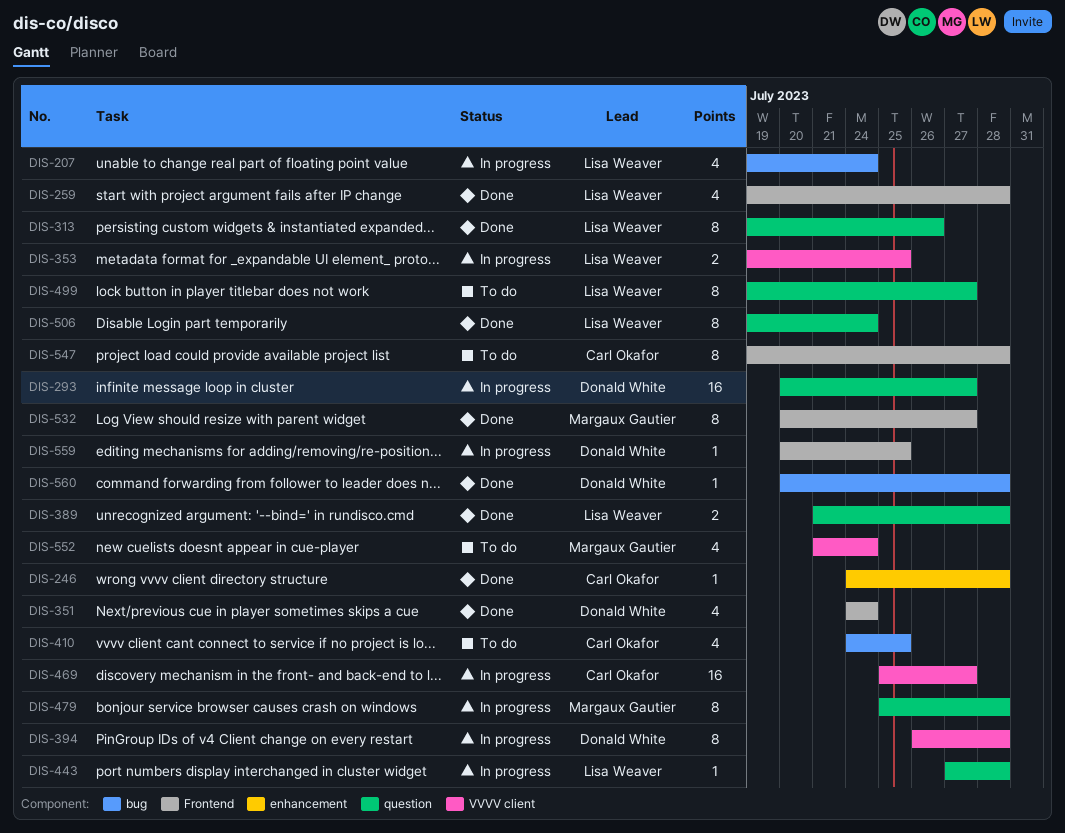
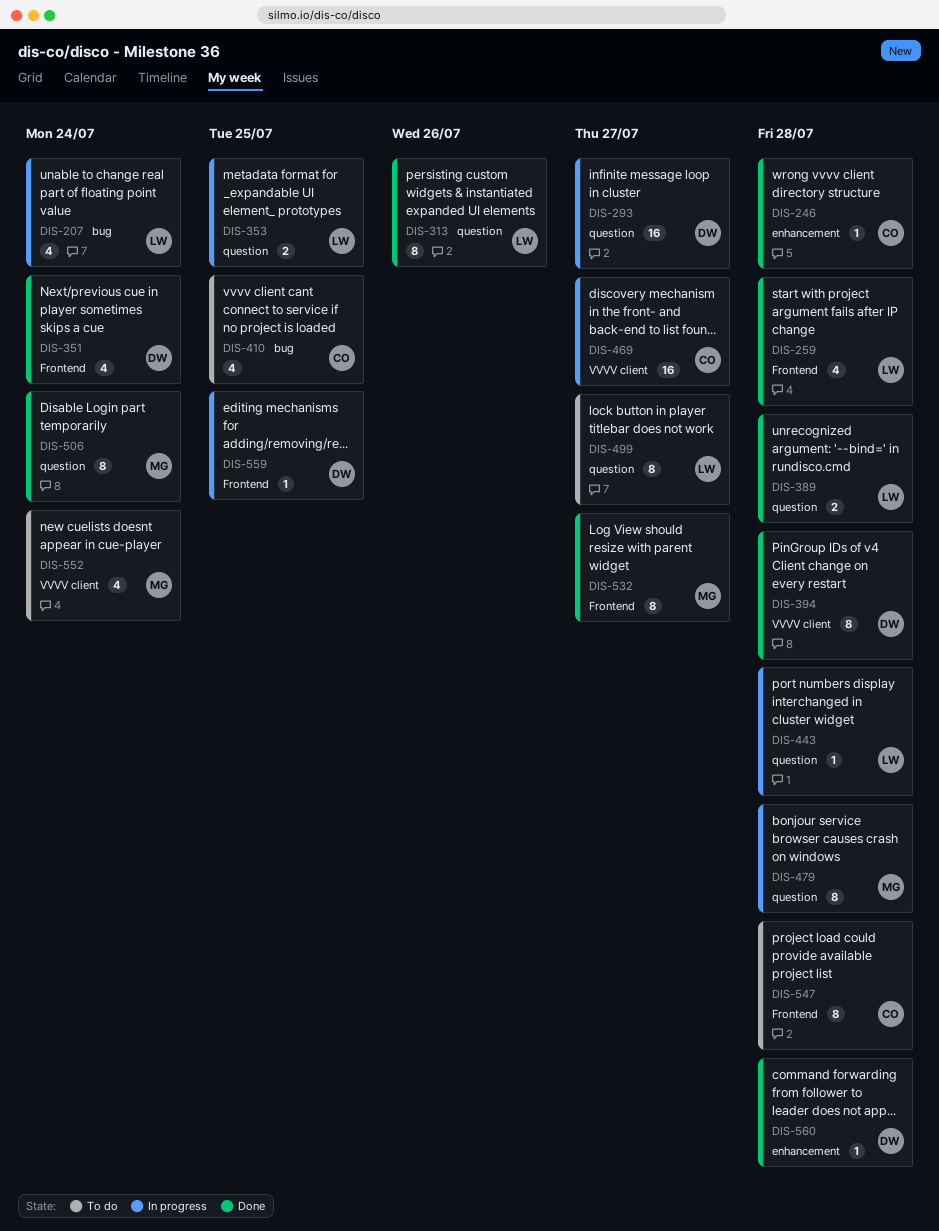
DIS-353, label: VVVV client -> question
DIS-394, status: In progress -> Done
DIS-506, owner: Lisa Weaver -> Margaux Gautier
DIS-560, label: bug -> enhancement

